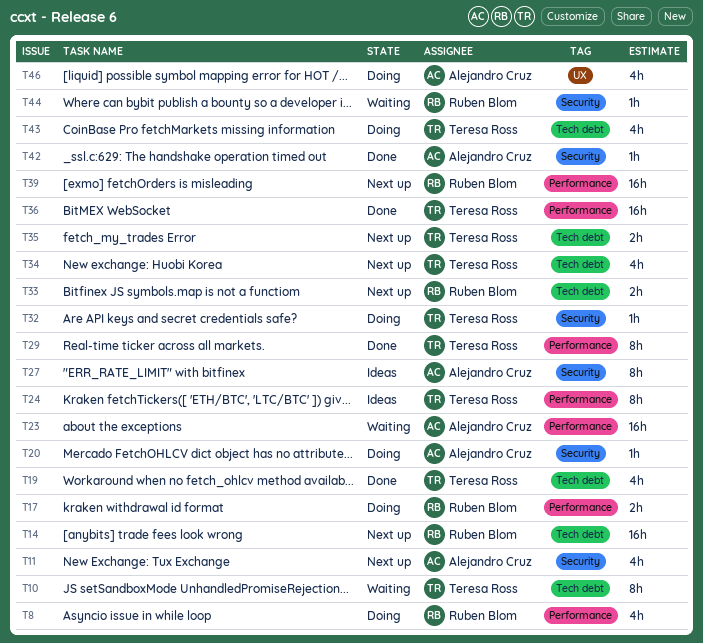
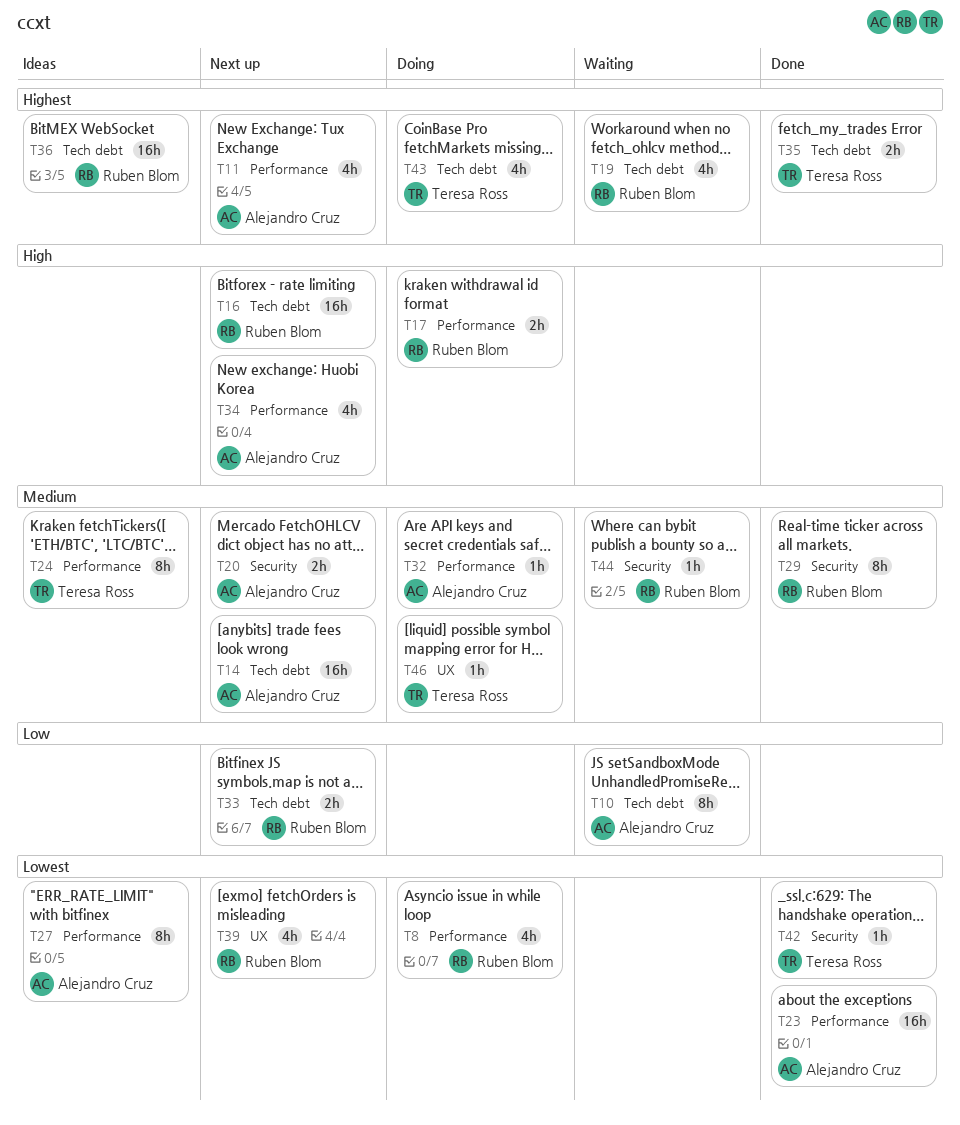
T10, owner: Teresa Ross -> Alejandro Cruz
T11, label: Security -> Performance
T14, owner: Ruben Blom -> Alejandro Cruz
T16: none -> present
T19, status: Done -> Waiting
T19, owner: Teresa Ross -> Ruben Blom
T20, status: Doing -> Next up
T20, estimate: 1h -> 2h
T23, status: Waiting -> Done
T27, label: Security -> Performance
T29, owner: Teresa Ross -> Ruben Blom
T29, label: Performance -> Security
T32, owner: Teresa Ross -> Alejandro Cruz
T32, label: Security -> Performance
T34, owner: Teresa Ross -> Alejandro Cruz
T34, label: Tech debt -> Performance
T35, status: Next up -> Done
T36, status: Done -> Ideas
T36, owner: Teresa Ross -> Ruben Blom
T36, label: Performance -> Tech debt
T39, label: Performance -> UX
T39, estimate: 16h -> 4h
T42, owner: Alejandro Cruz -> Teresa Ross
T46, owner: Alejandro Cruz -> Teresa Ross
T46, estimate: 4h -> 1h

